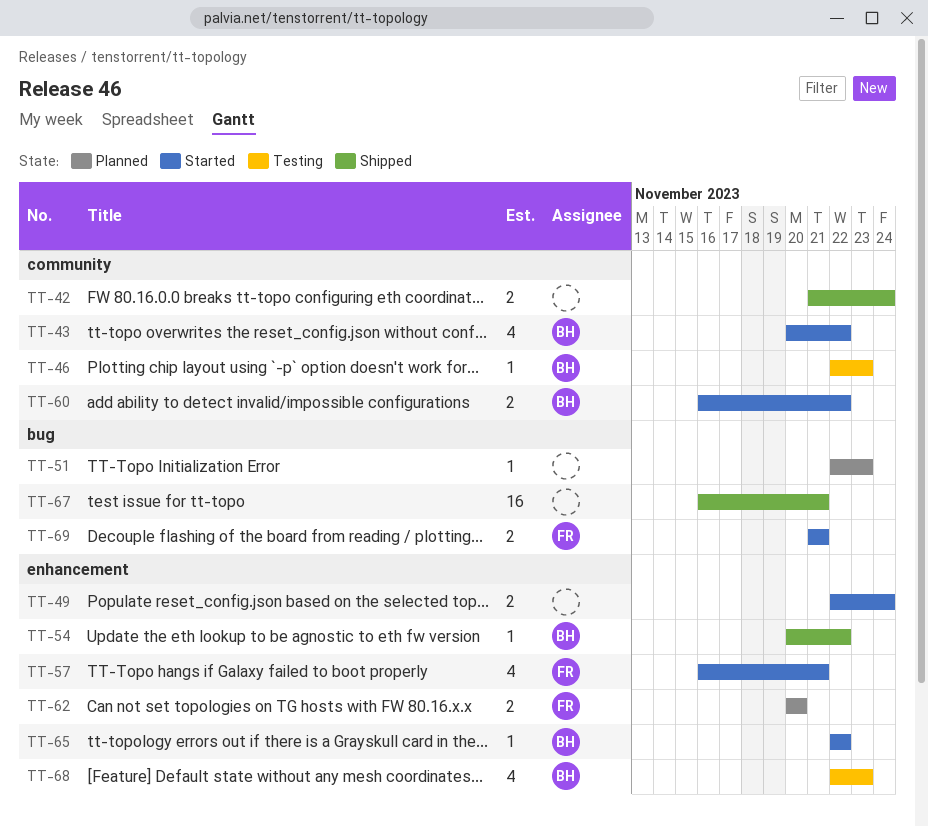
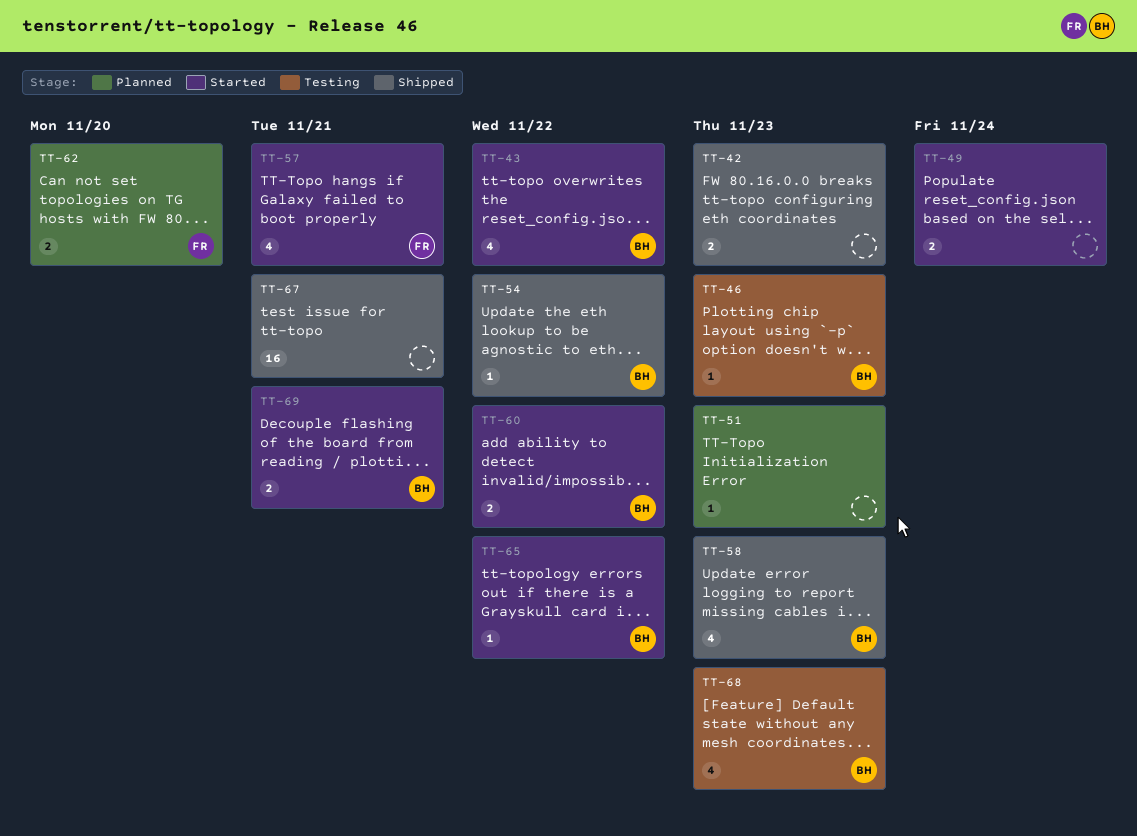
TT-42, due: Nov 24 -> Nov 23
TT-58: none -> present
TT-69, owner: FR -> BH

